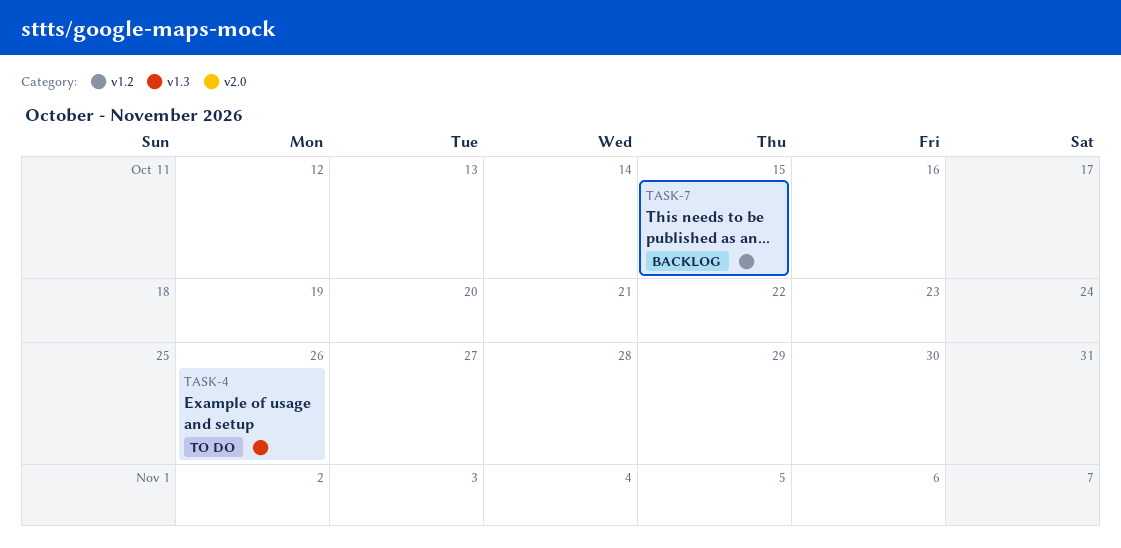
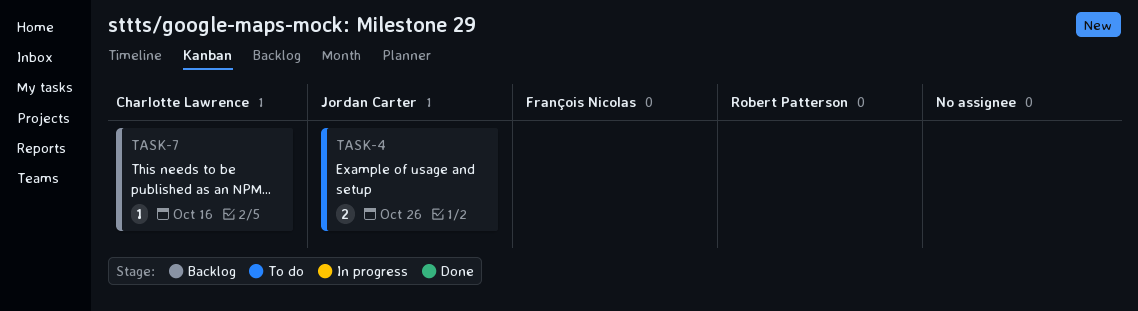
TASK-7, due: Oct 15 -> Oct 16

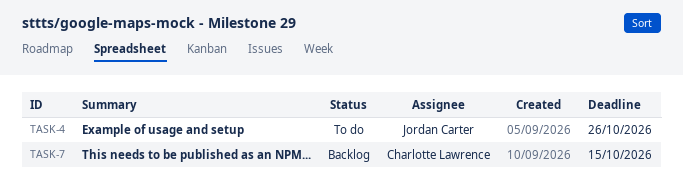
TASK-7, due: Oct 16 -> Oct 15

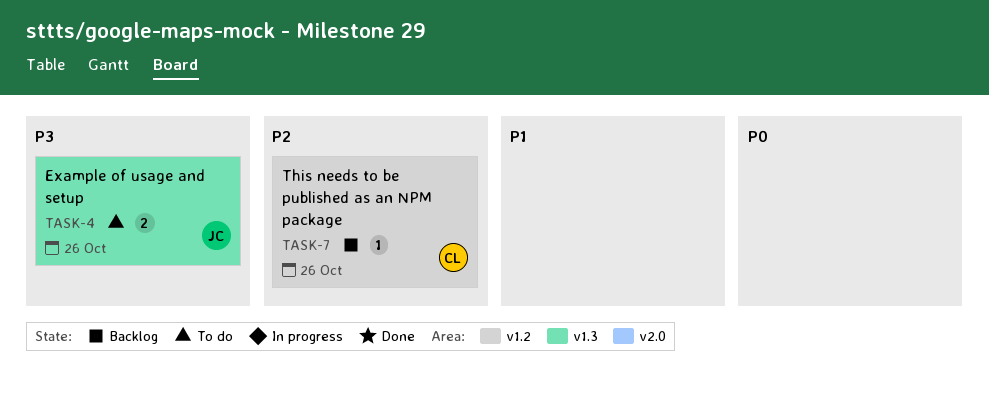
TASK-7, due: Oct 15 -> Oct 26

